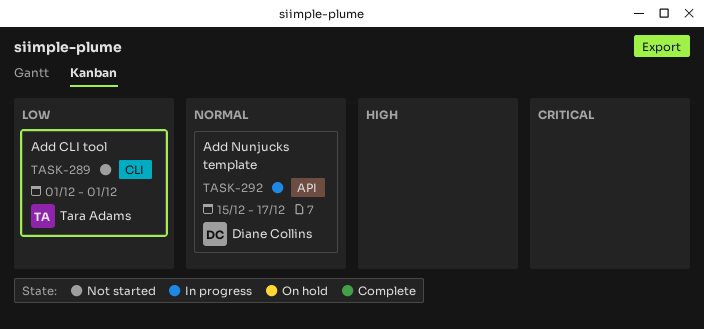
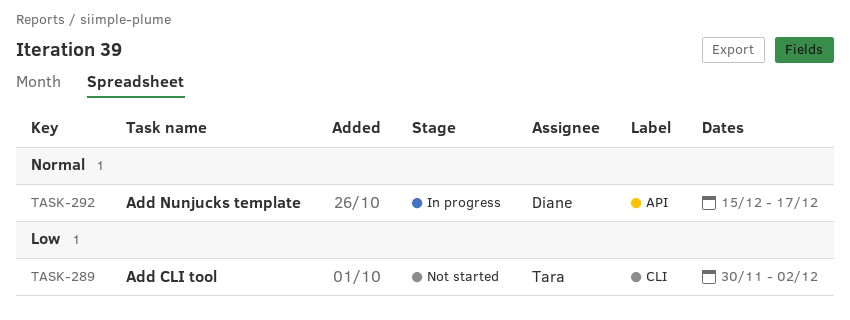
TASK-289, start: Dec 1 -> Nov 30
TASK-289, due: Dec 1 -> Dec 2

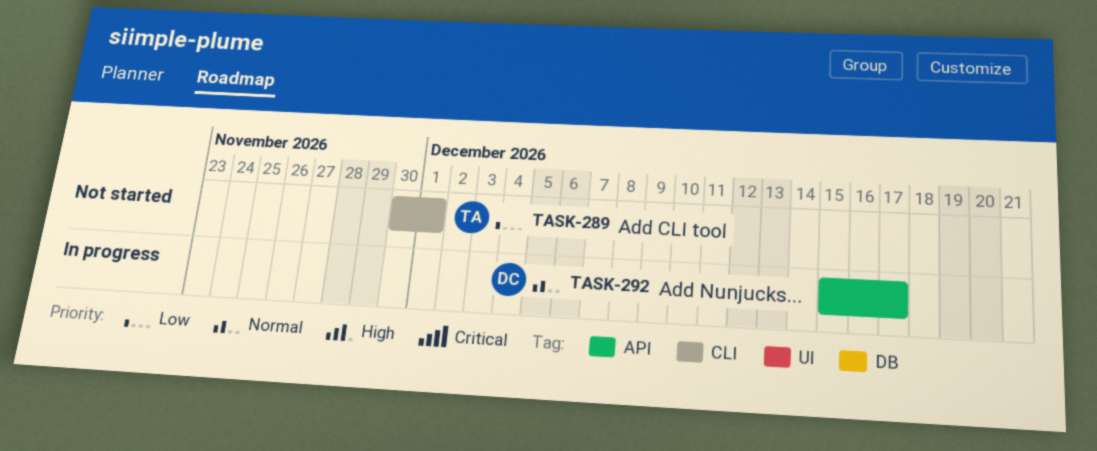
TASK-289, due: Dec 2 -> Dec 1

